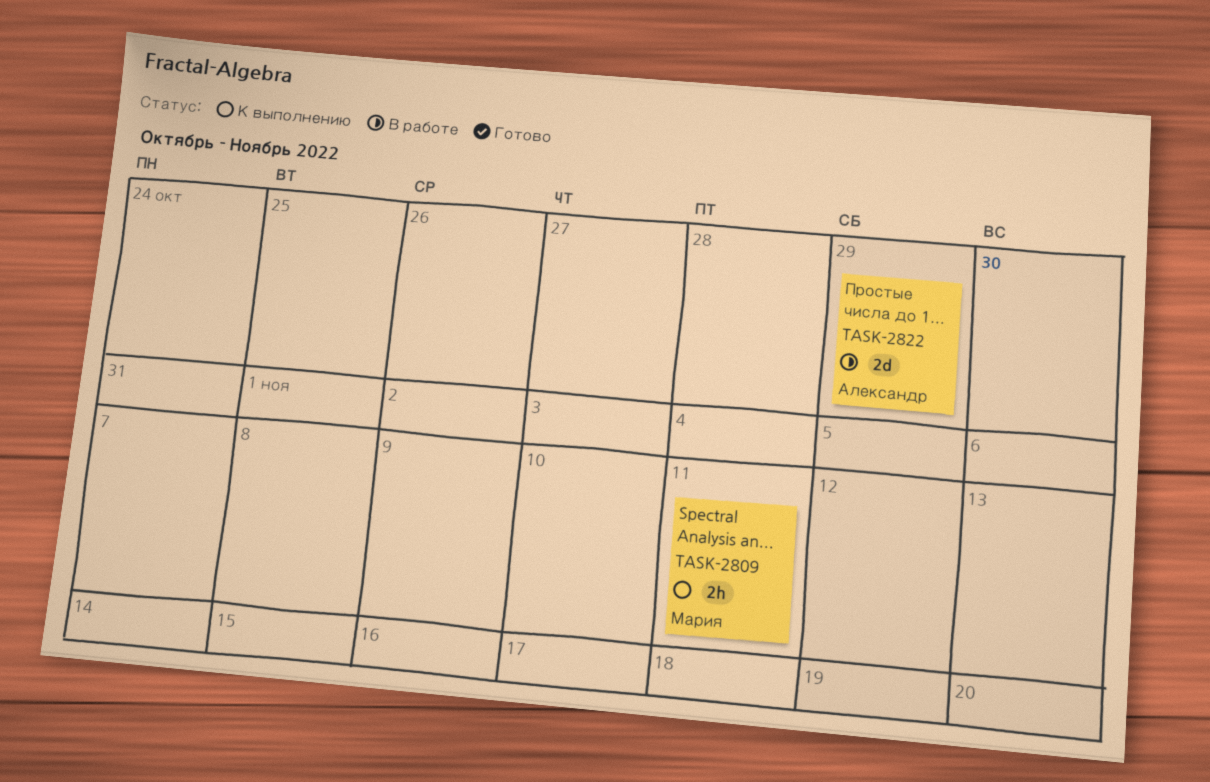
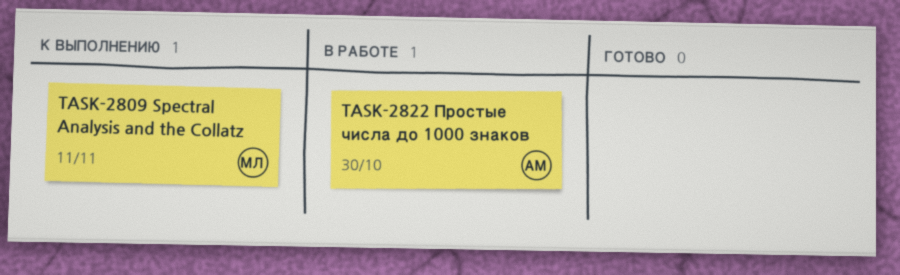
TASK-2822, due: Oct 29 -> Oct 30

